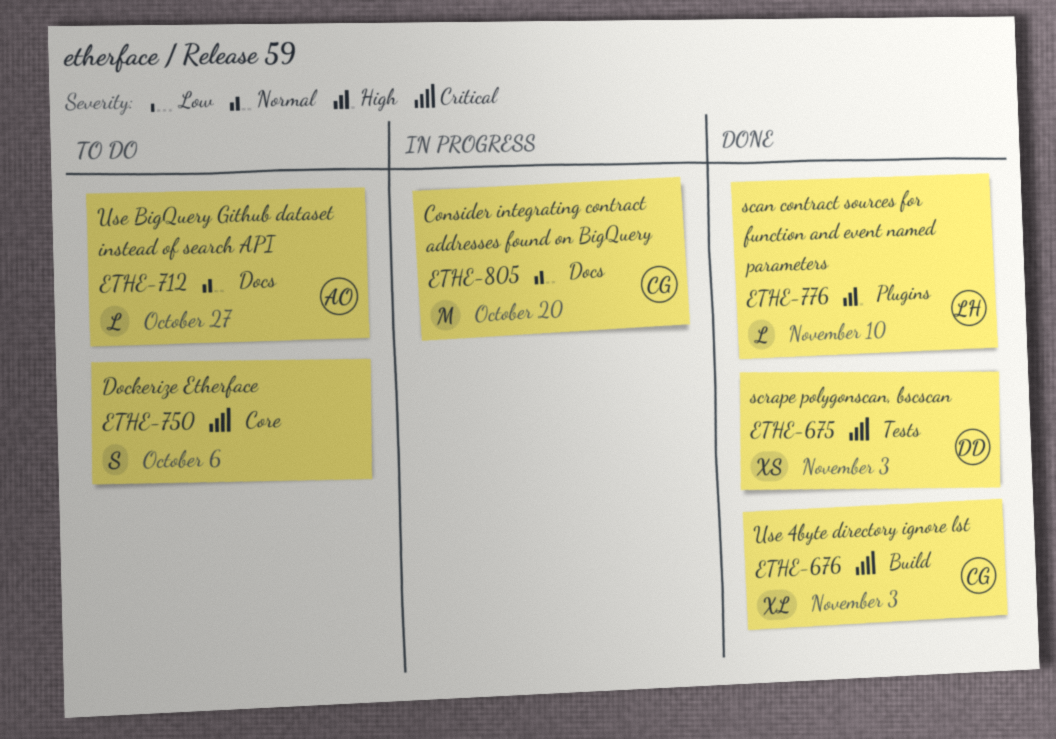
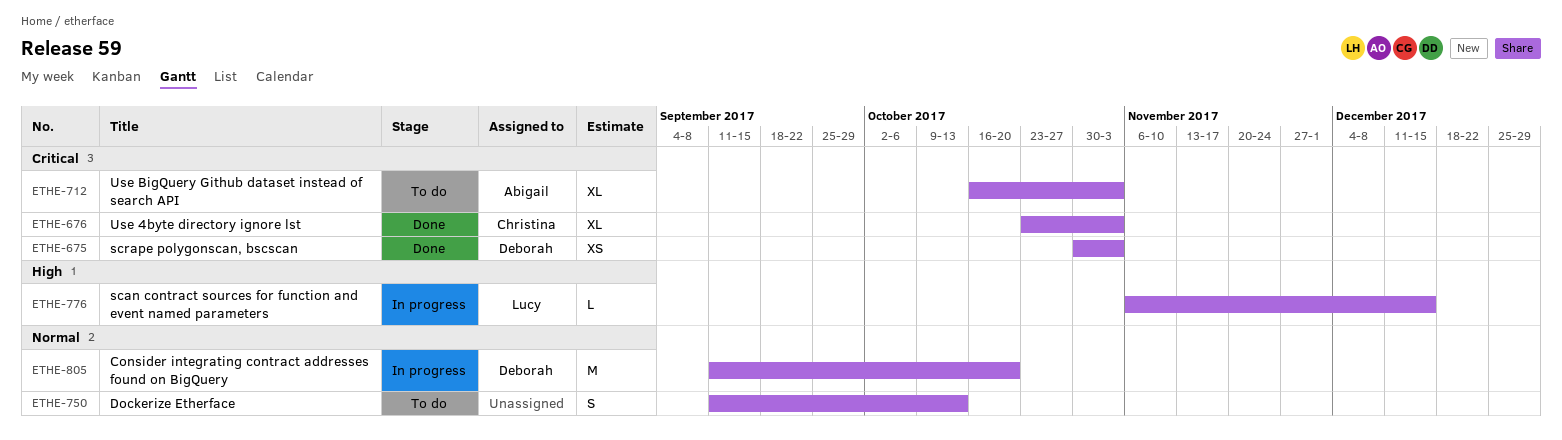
ETHE-712, priority: Normal -> Critical
ETHE-712, estimate: L -> XL
ETHE-712, due: Oct 27 -> Nov 3
ETHE-750, priority: Critical -> Normal
ETHE-750, due: Oct 6 -> Oct 13
ETHE-776, status: Done -> In progress
ETHE-776, due: Nov 10 -> Dec 15
ETHE-805, owner: Christina -> Deborah

